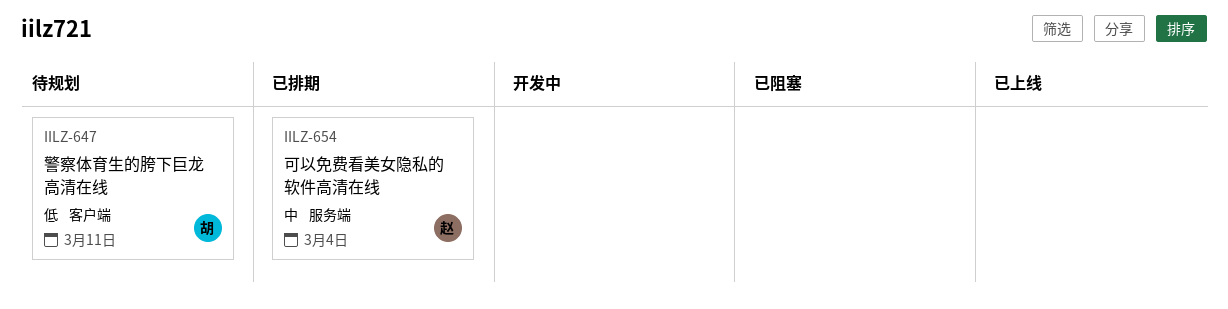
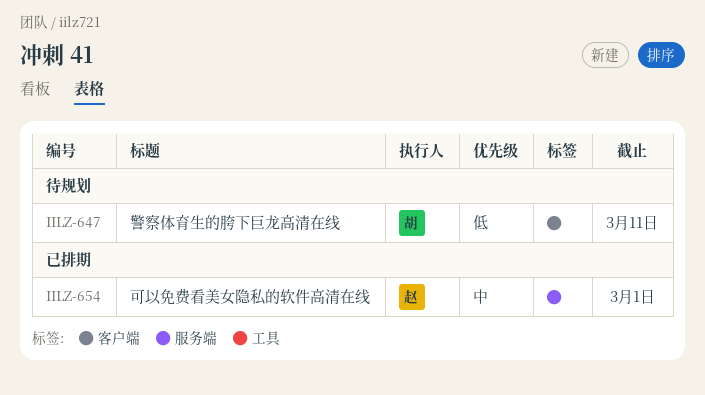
IILZ-654, due: Mar 4 -> Mar 1

